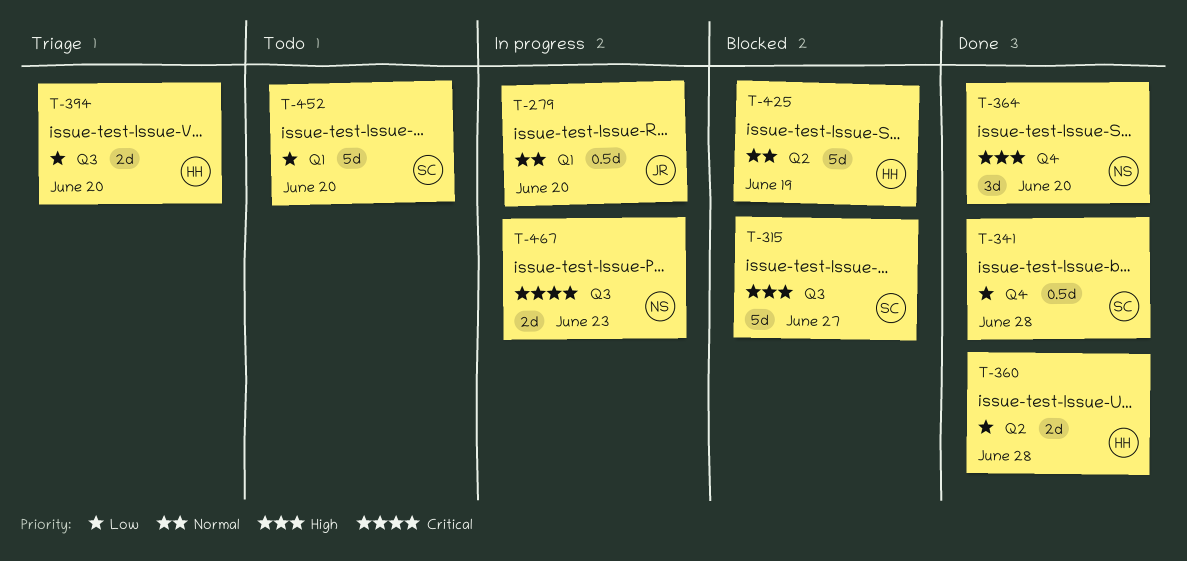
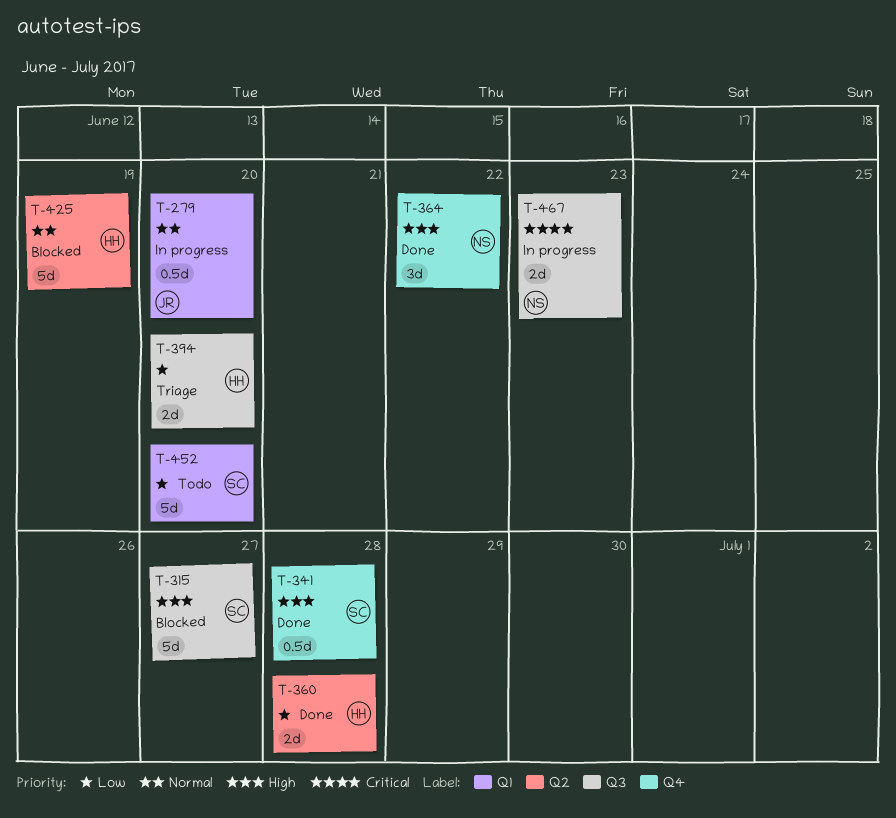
T-341, priority: Low -> High
T-364, due: Jun 20 -> Jun 22

